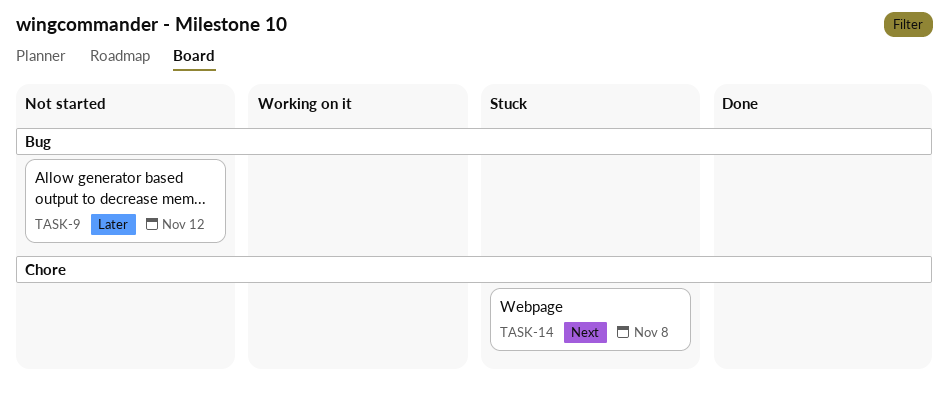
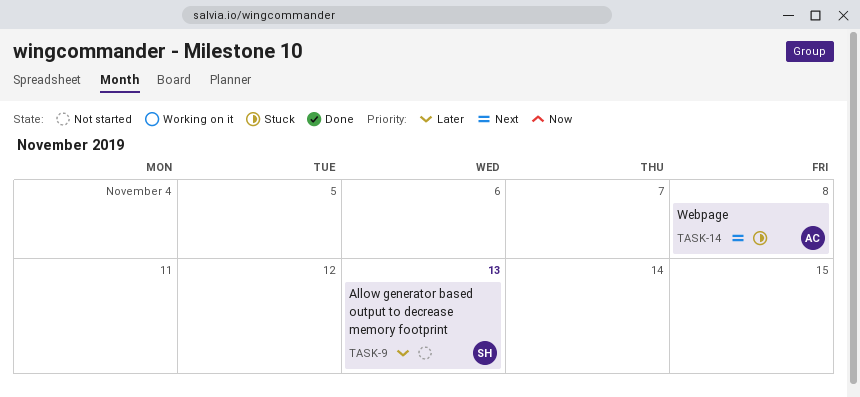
TASK-9, due: Nov 12 -> Nov 13

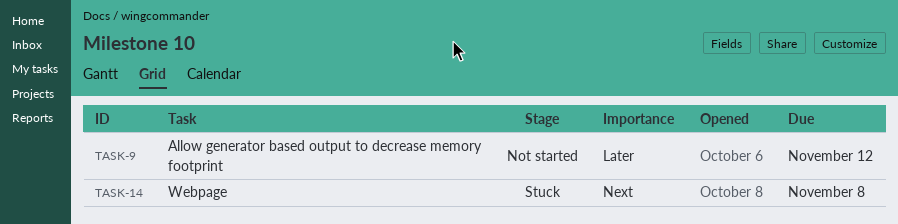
TASK-9, due: Nov 13 -> Nov 12

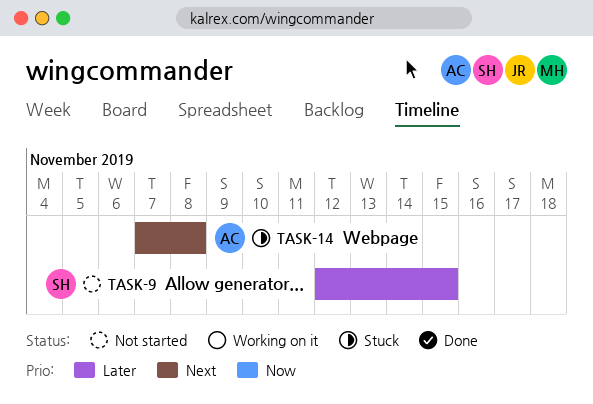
TASK-9, due: Nov 12 -> Nov 15

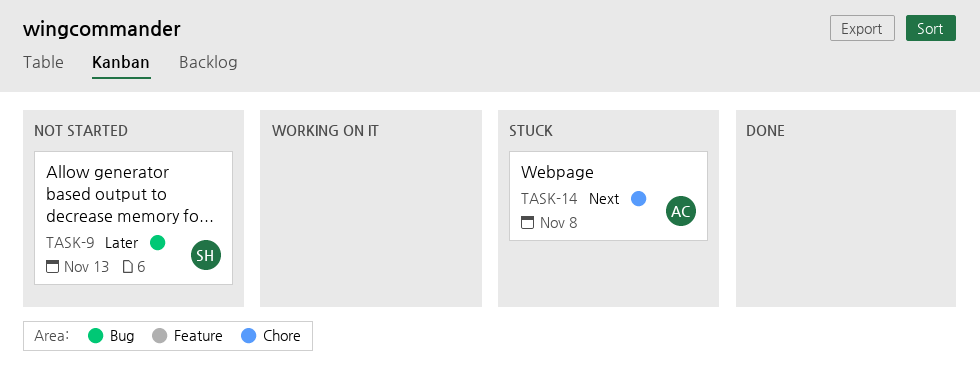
TASK-9, due: Nov 15 -> Nov 13

